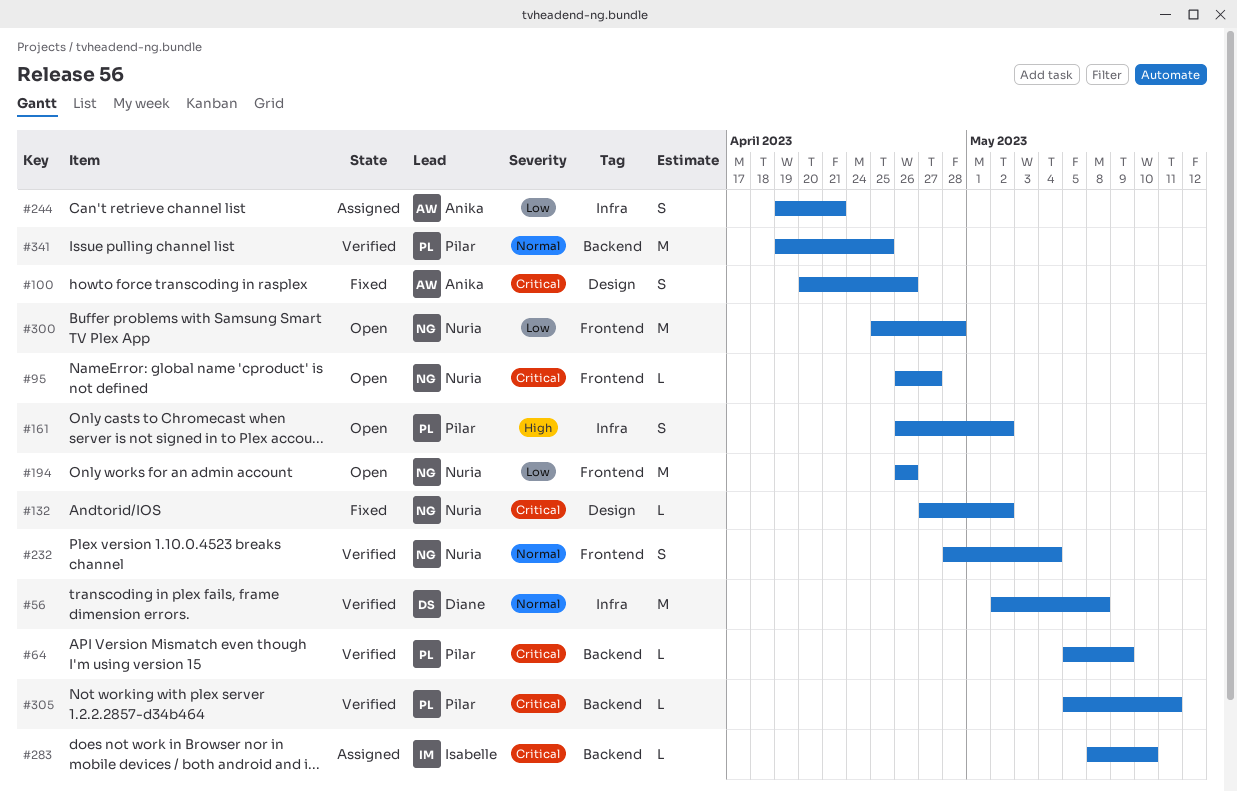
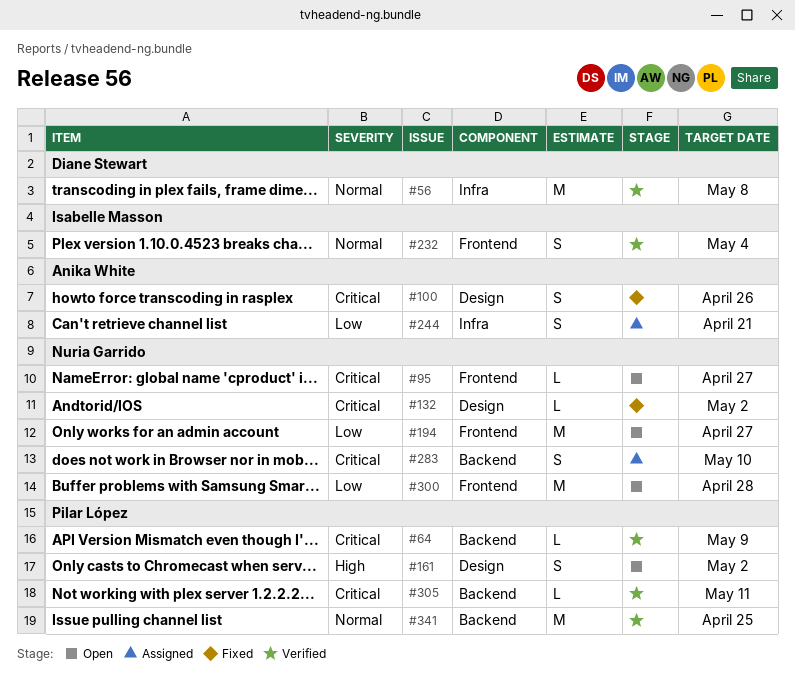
#161, label: Infra -> Design
#194, due: Apr 26 -> Apr 27
#232, owner: Nuria Garrido -> Isabelle Masson
#283, owner: Isabelle Masson -> Nuria Garrido
#283, estimate: L -> S

